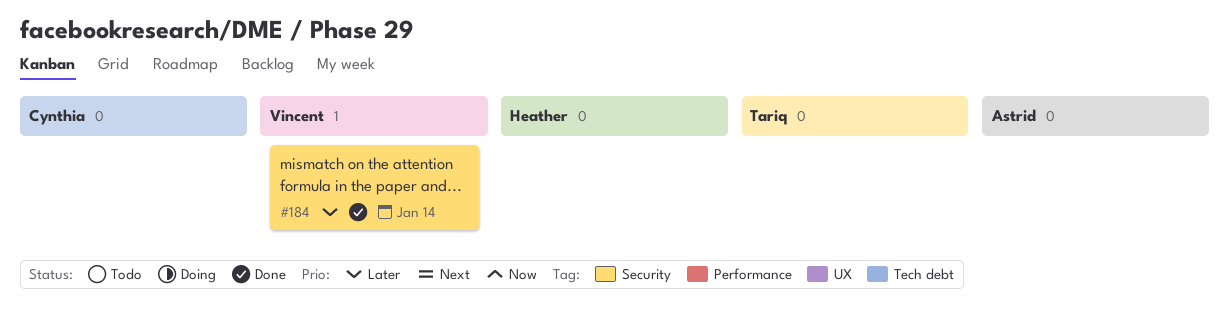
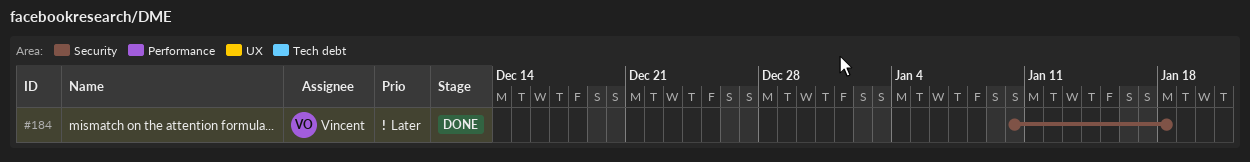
#184, due: Jan 14 -> Jan 18

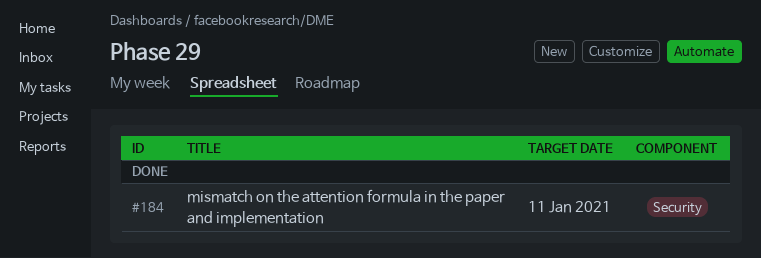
#184, due: Jan 18 -> Jan 11

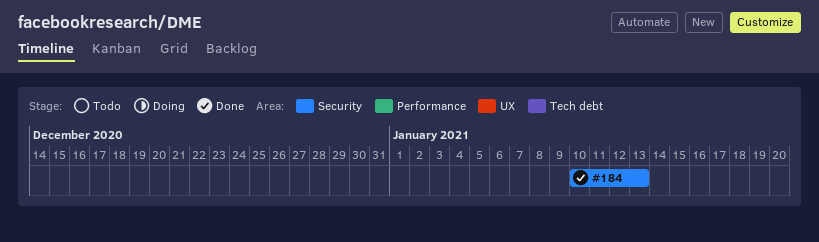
#184, due: Jan 11 -> Jan 13

